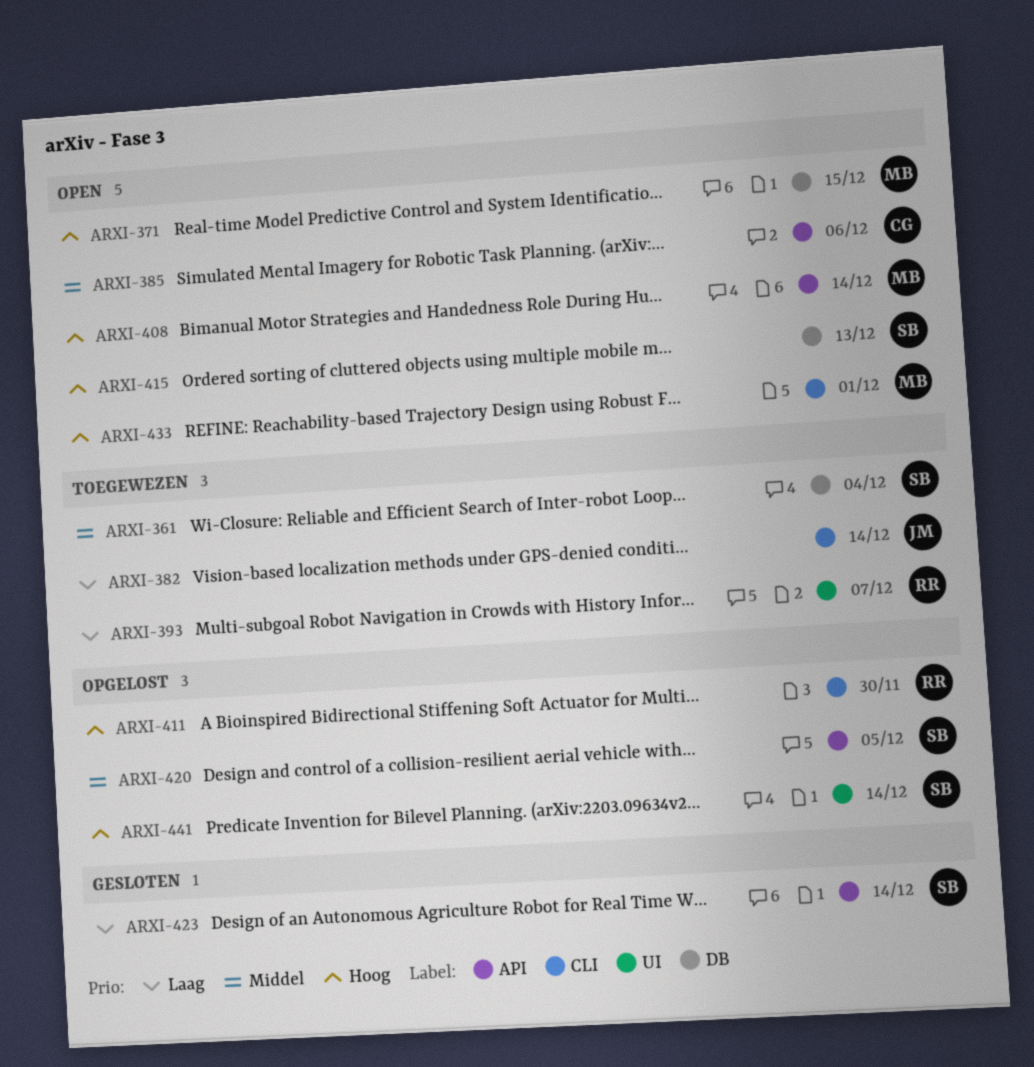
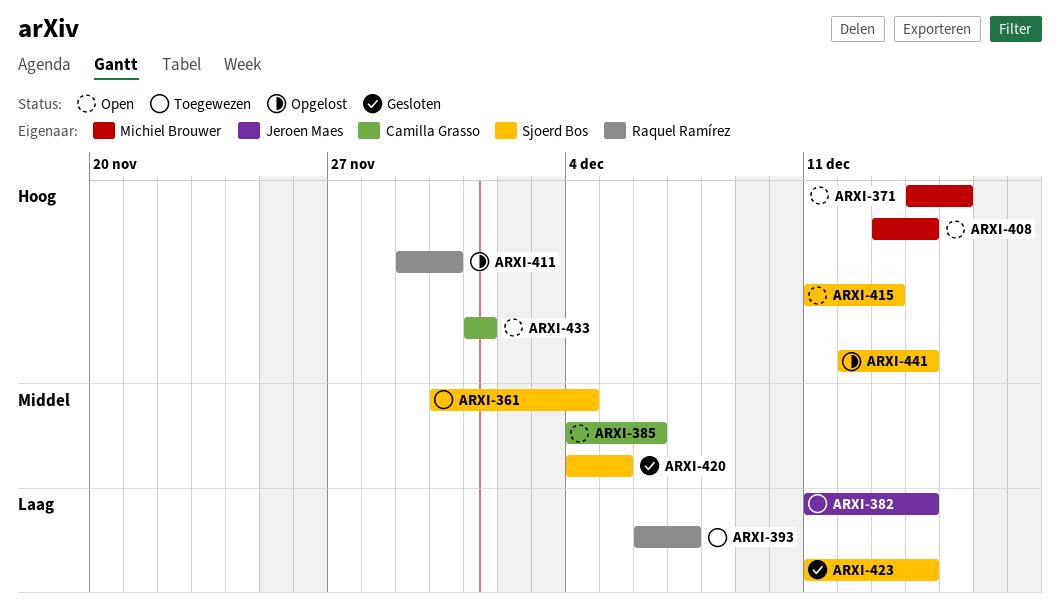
ARXI-420, status: Opgelost -> Gesloten
ARXI-433, owner: Michiel Brouwer -> Camilla Grasso

